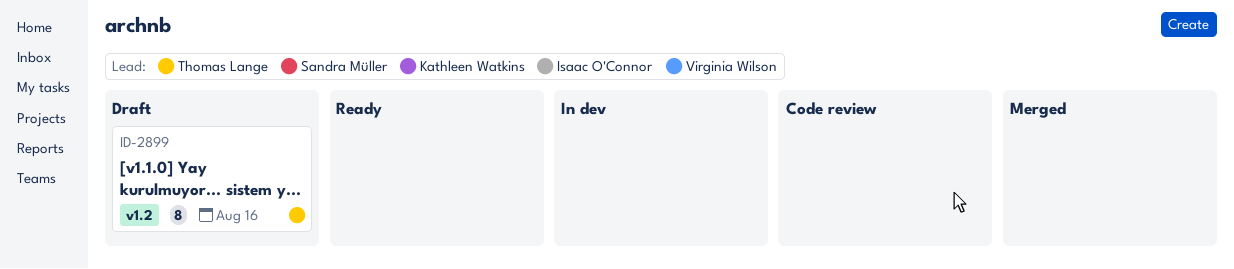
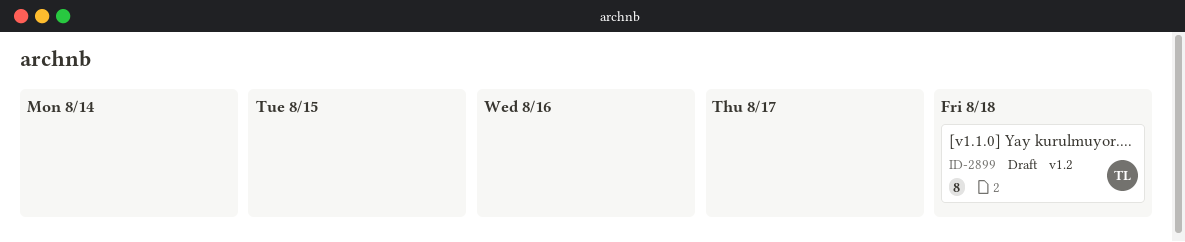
ID-2899, due: Aug 16 -> Aug 18

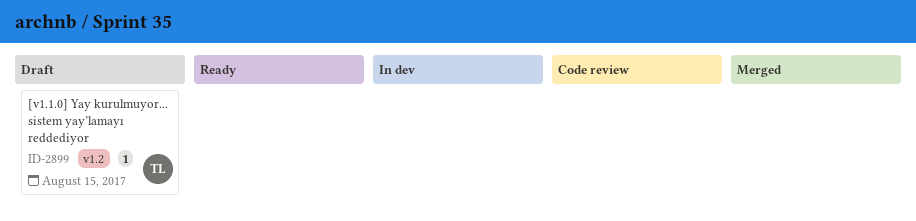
ID-2899, estimate: 8 -> 1
ID-2899, due: Aug 18 -> Aug 15

